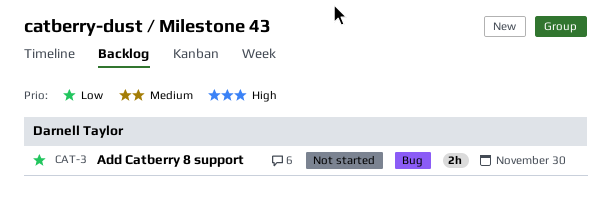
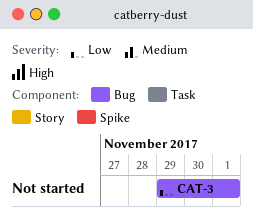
CAT-3, due: Nov 30 -> Dec 1

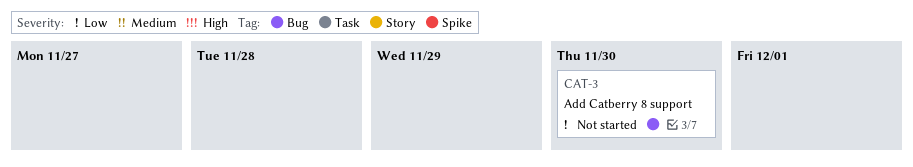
CAT-3, due: Dec 1 -> Nov 30

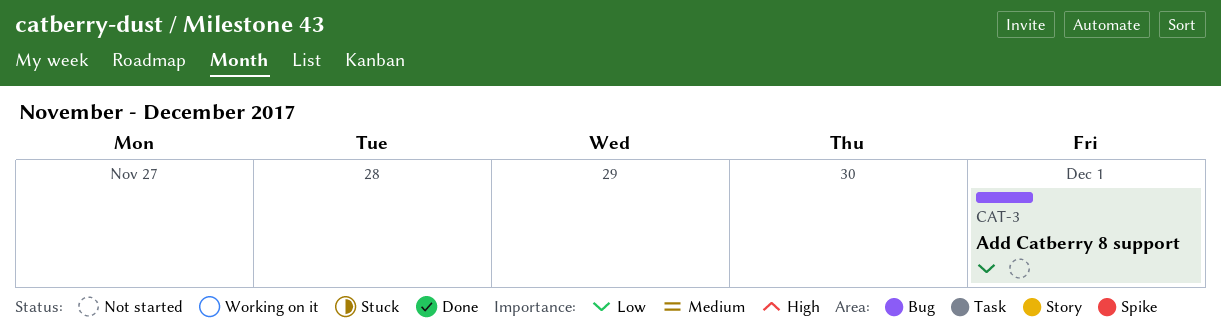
CAT-3, due: Nov 30 -> Dec 1

